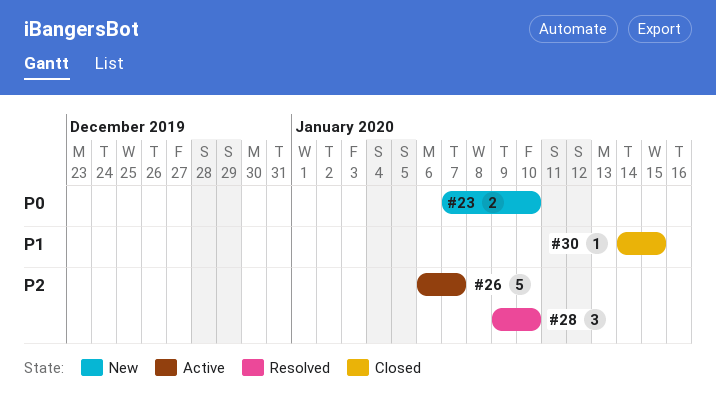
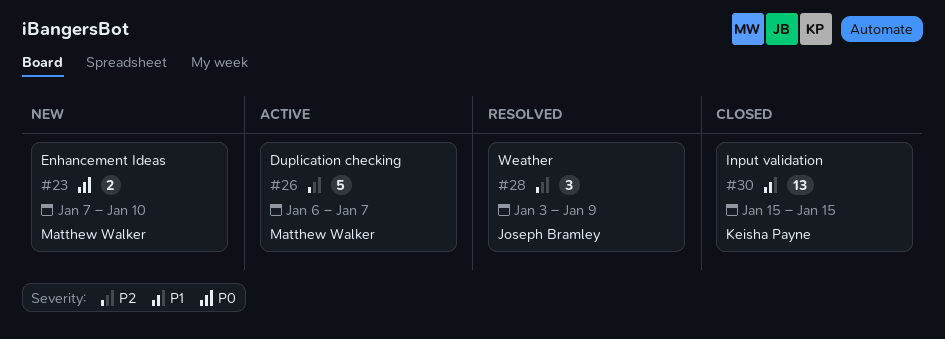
#28, start: Jan 9 -> Jan 3
#28, due: Jan 10 -> Jan 9
#30, estimate: 1 -> 13
#30, start: Jan 14 -> Jan 15

